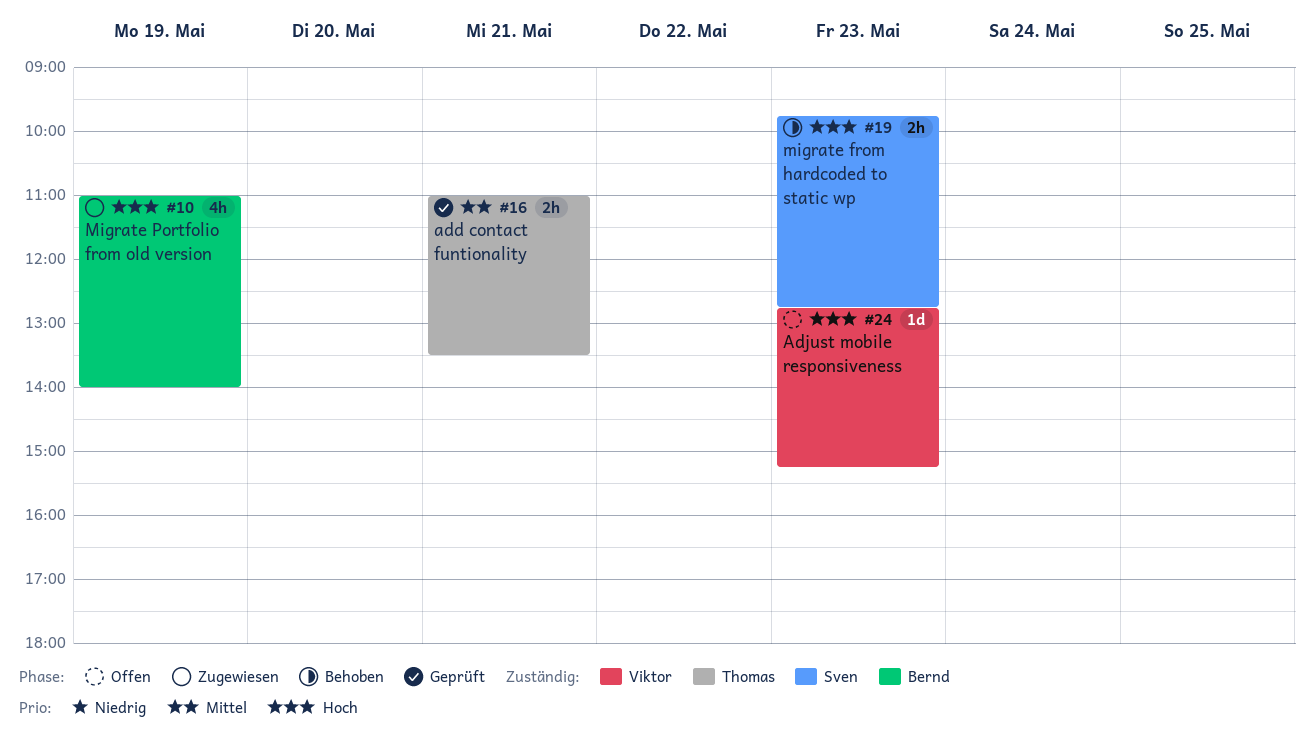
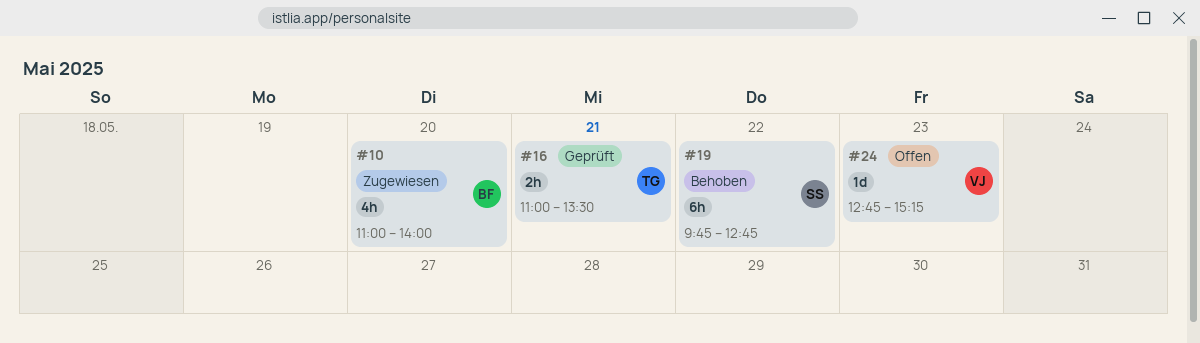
#10, day: May 19 -> May 20
#19, estimate: 2h -> 6h
#19, day: May 23 -> May 22

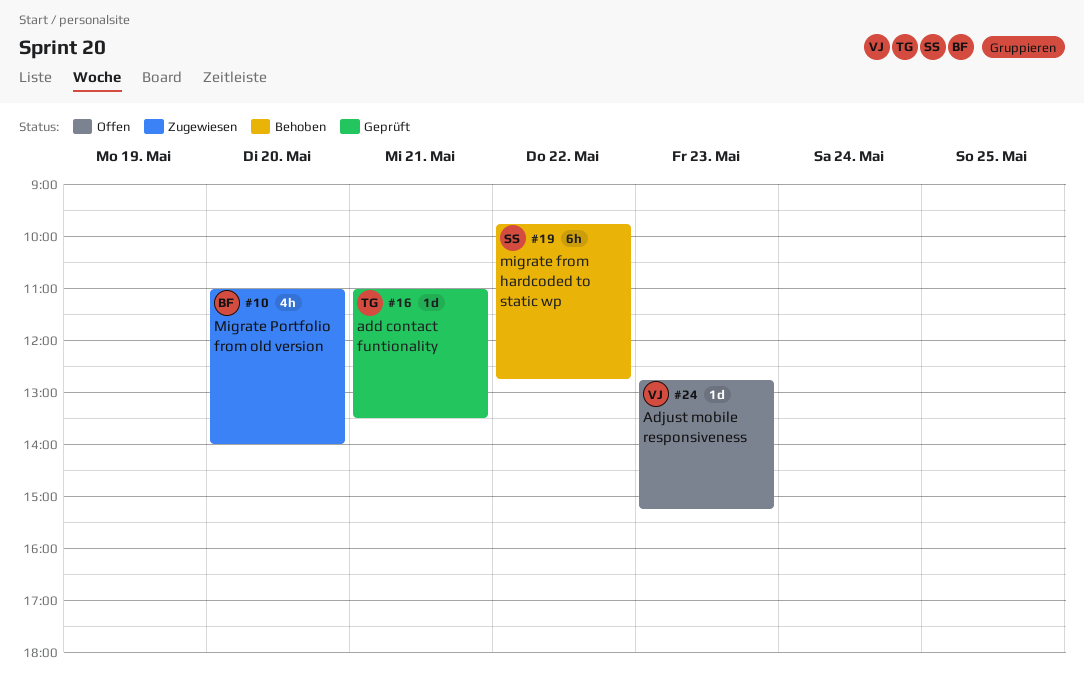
#16, estimate: 2h -> 1d

